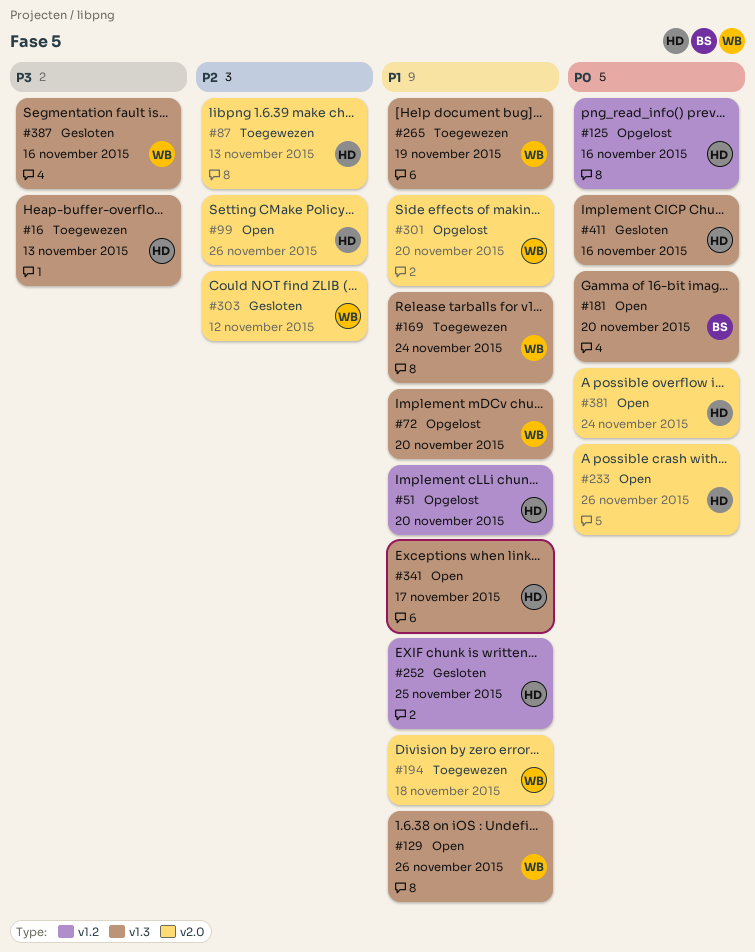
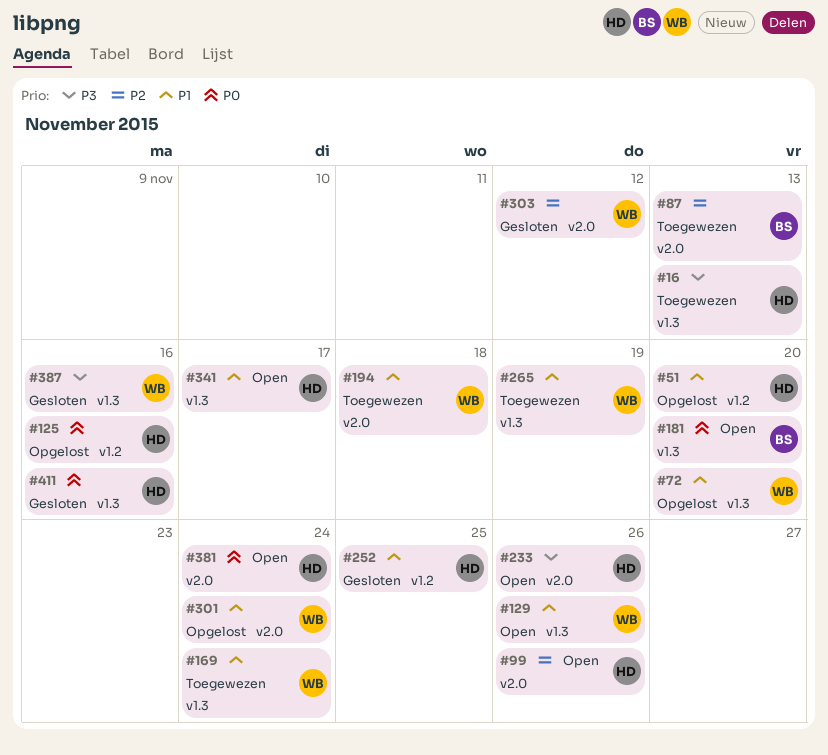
#87, owner: HD -> BS
#233, priority: P0 -> P3
#301, due: Nov 20 -> Nov 24

